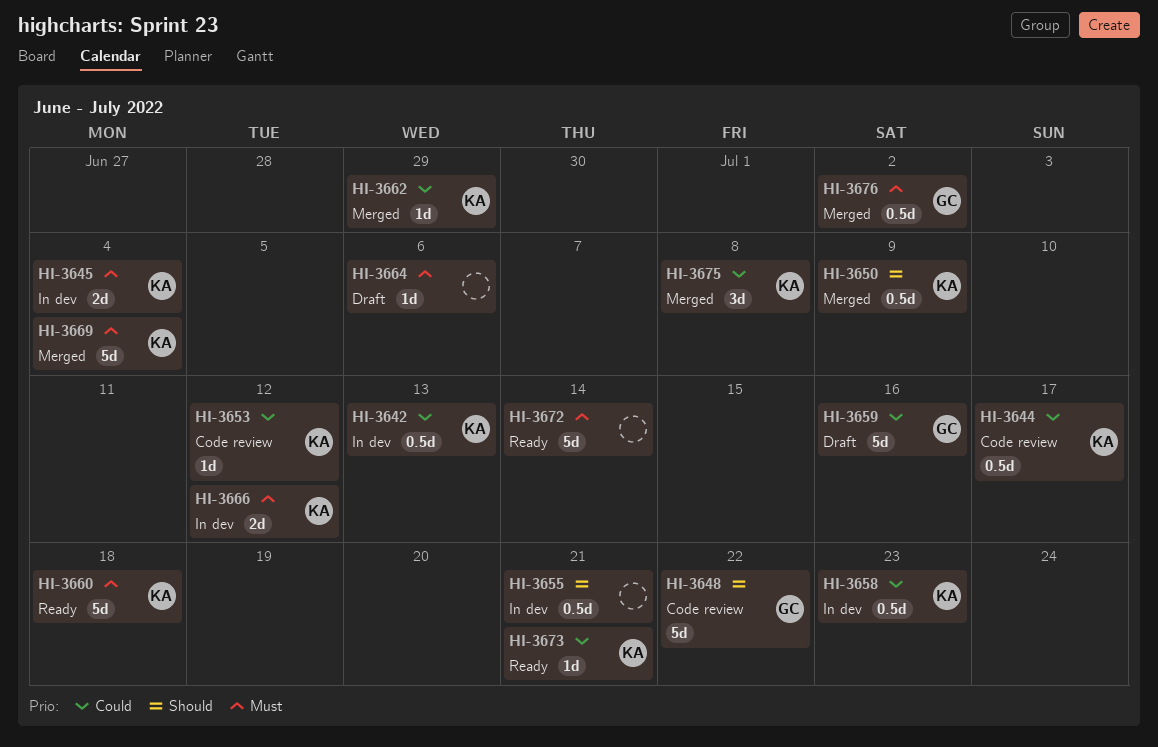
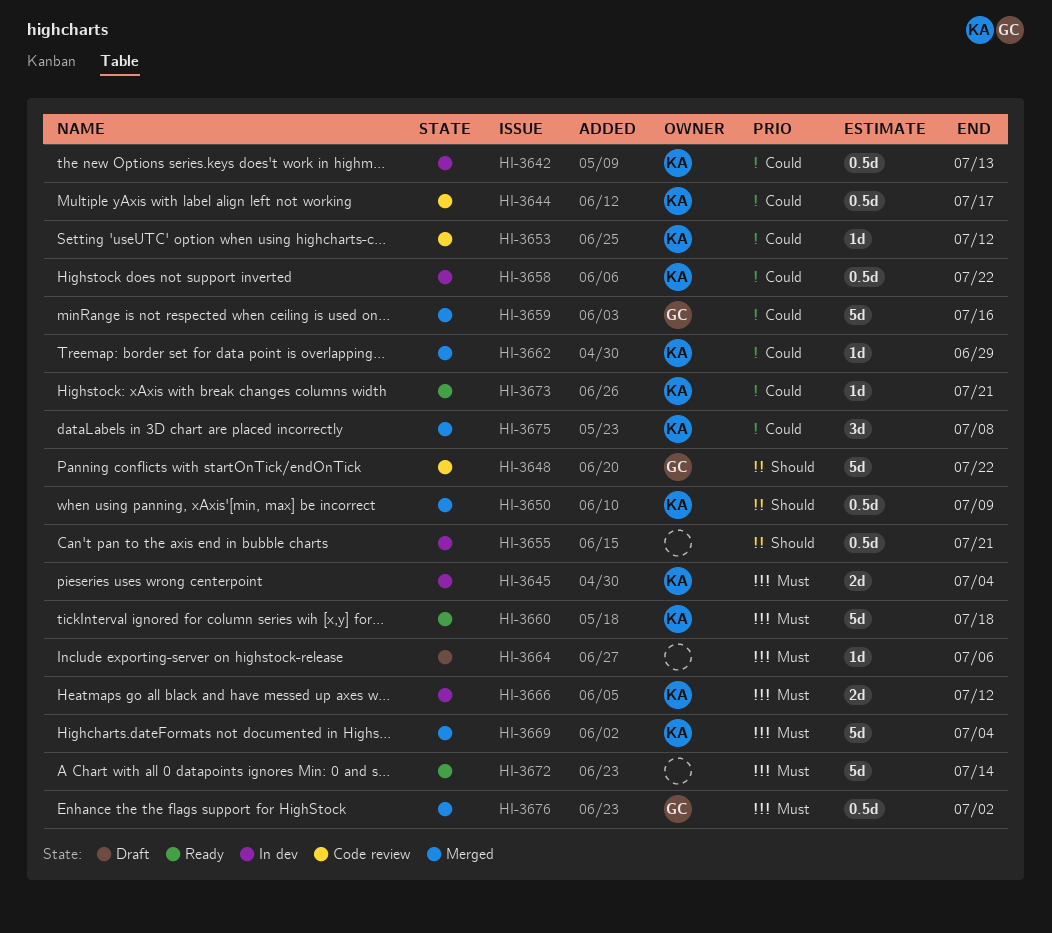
HI-3658, due: Jul 23 -> Jul 22
HI-3659, status: Draft -> Merged

